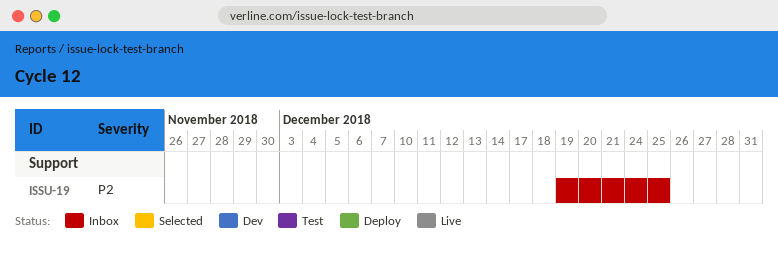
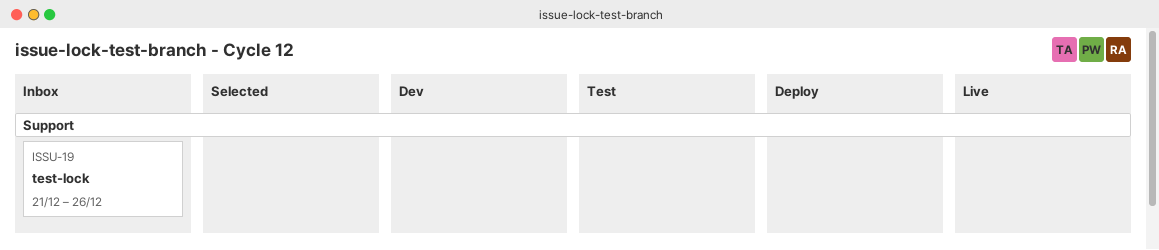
ISSU-19, start: Dec 19 -> Dec 21
ISSU-19, due: Dec 25 -> Dec 26

